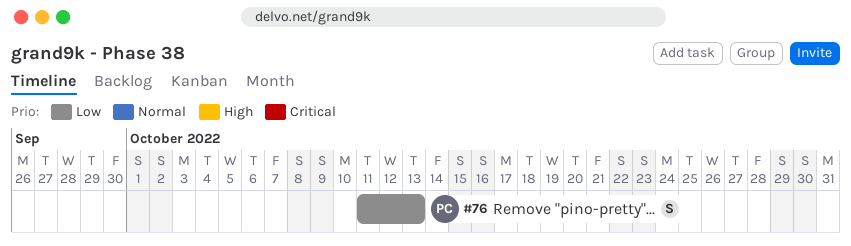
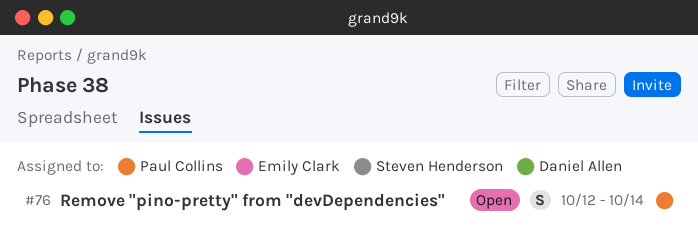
#76, start: Oct 11 -> Oct 12
#76, due: Oct 13 -> Oct 14

